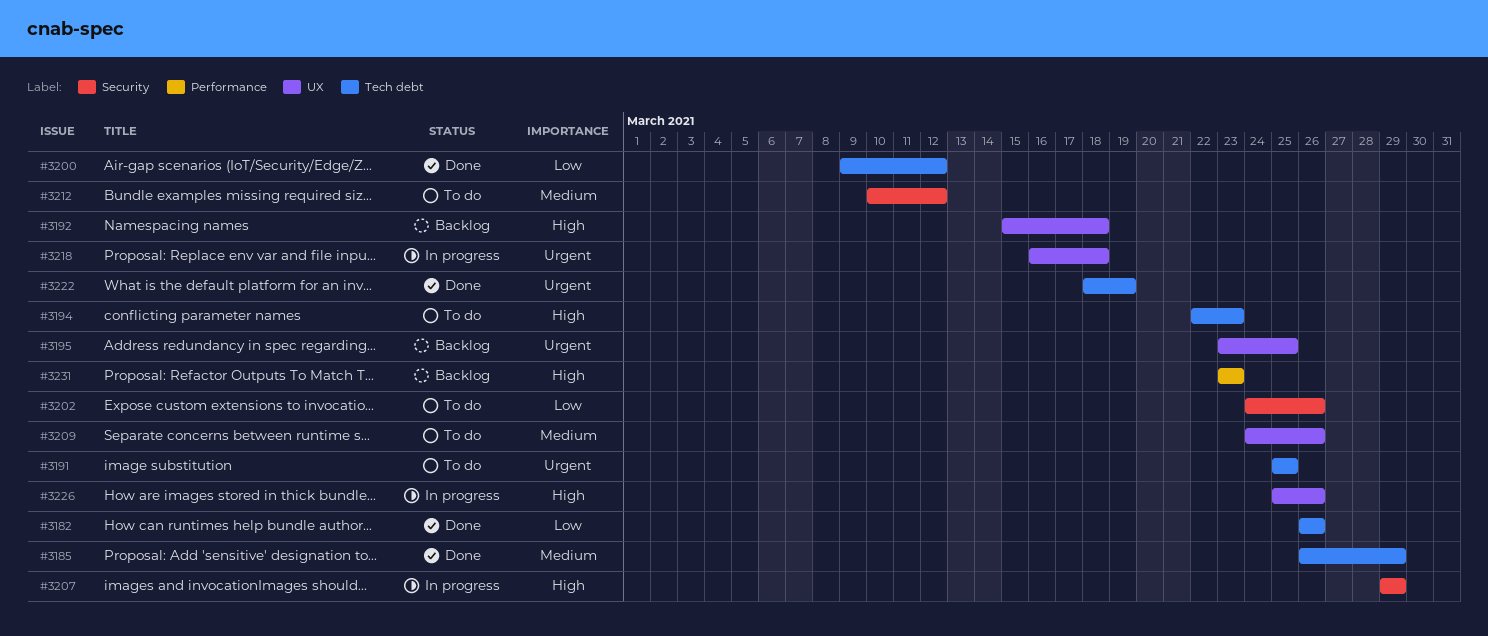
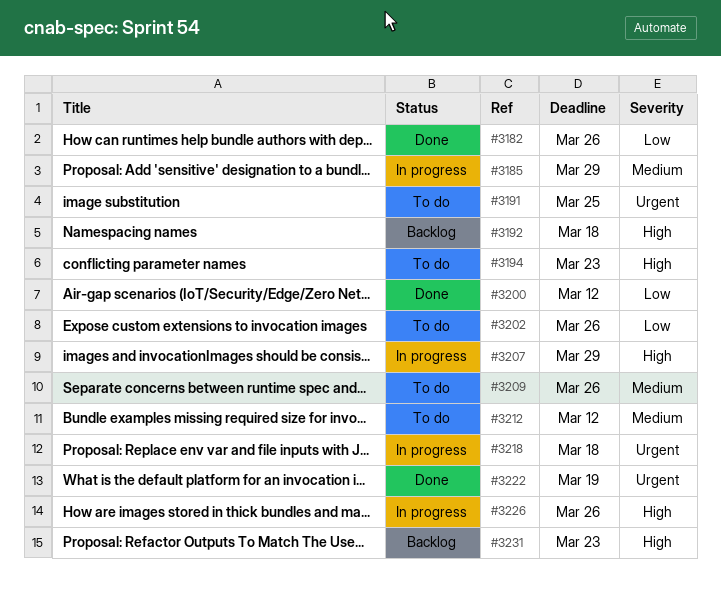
#3185, status: Done -> In progress
#3195: present -> none

